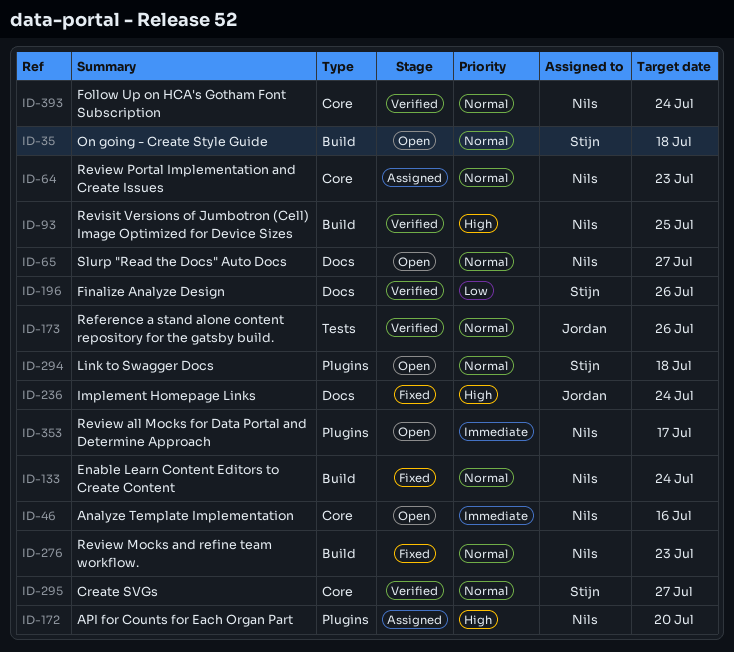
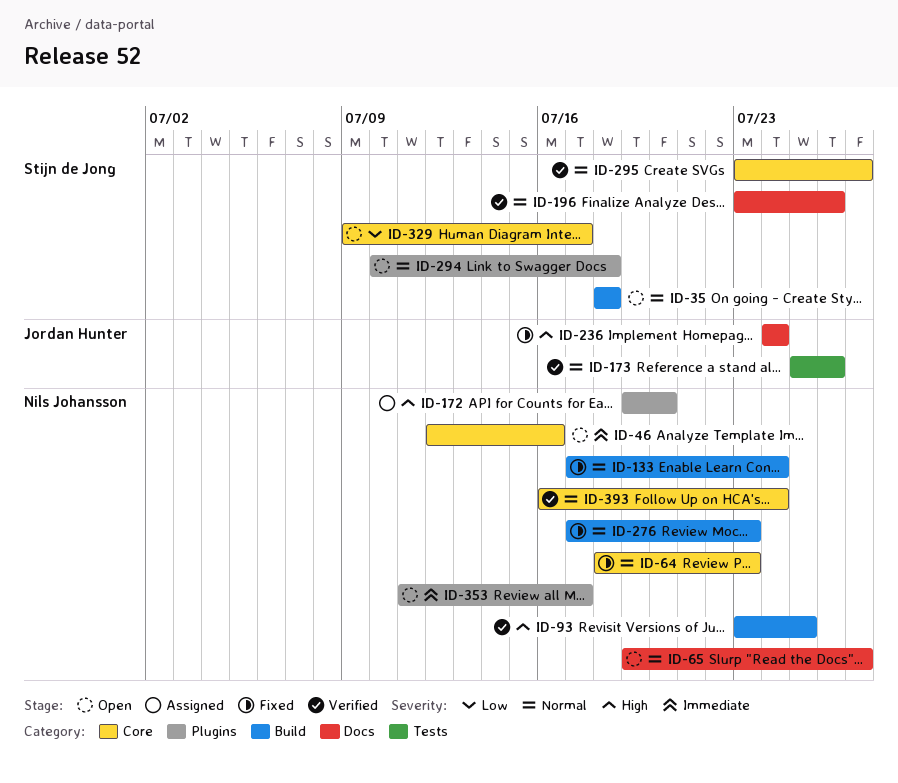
ID-64, status: Assigned -> Fixed
ID-196, priority: Low -> Normal
ID-329: none -> present

